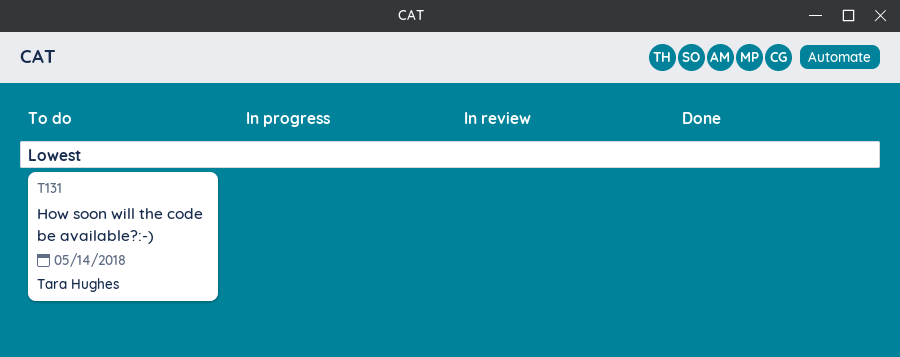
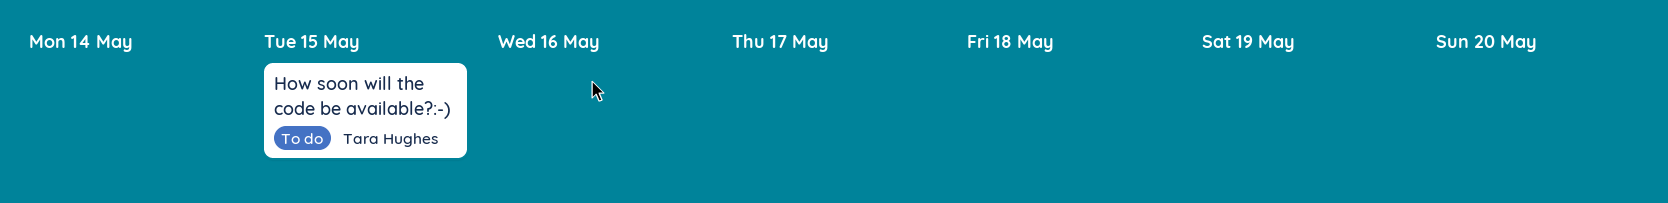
How soon will the code be available?:-), due: May 14 -> May 15

